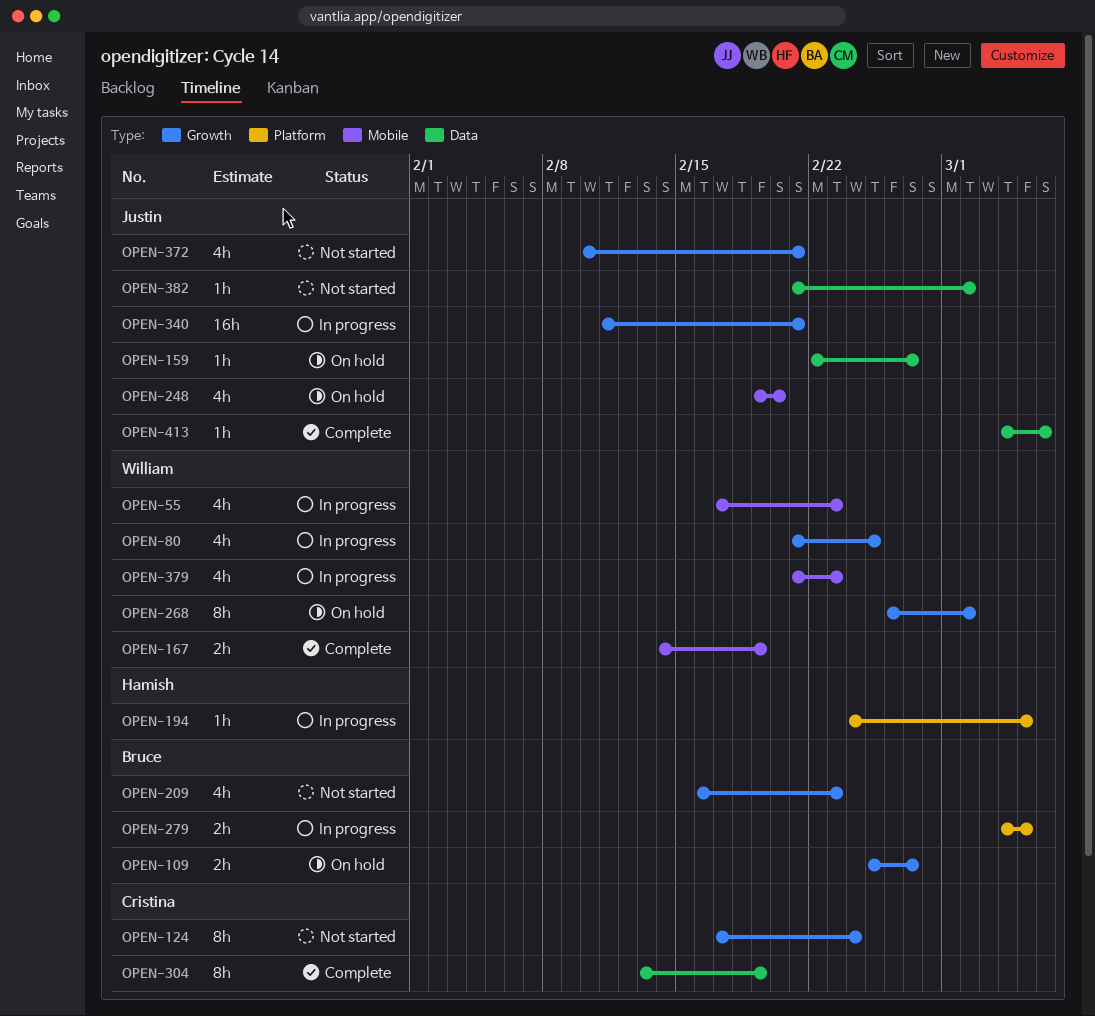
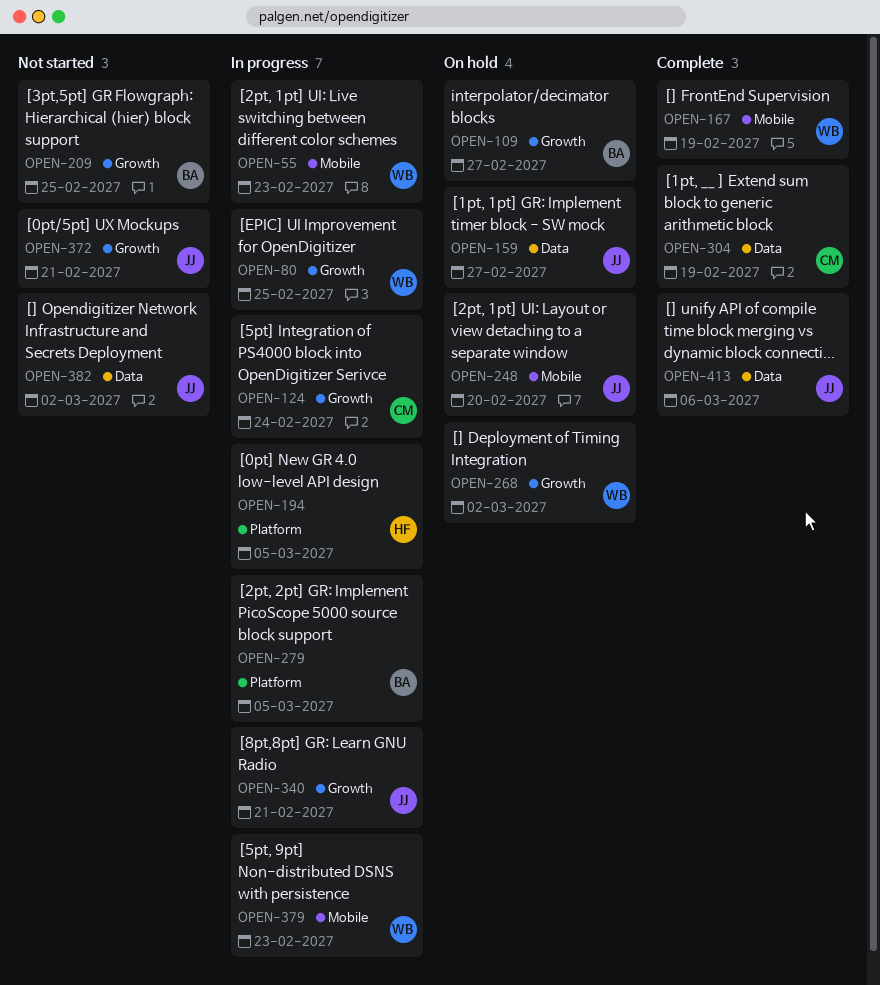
OPEN-124, status: Not started -> In progress
OPEN-209, due: Feb 23 -> Feb 25

